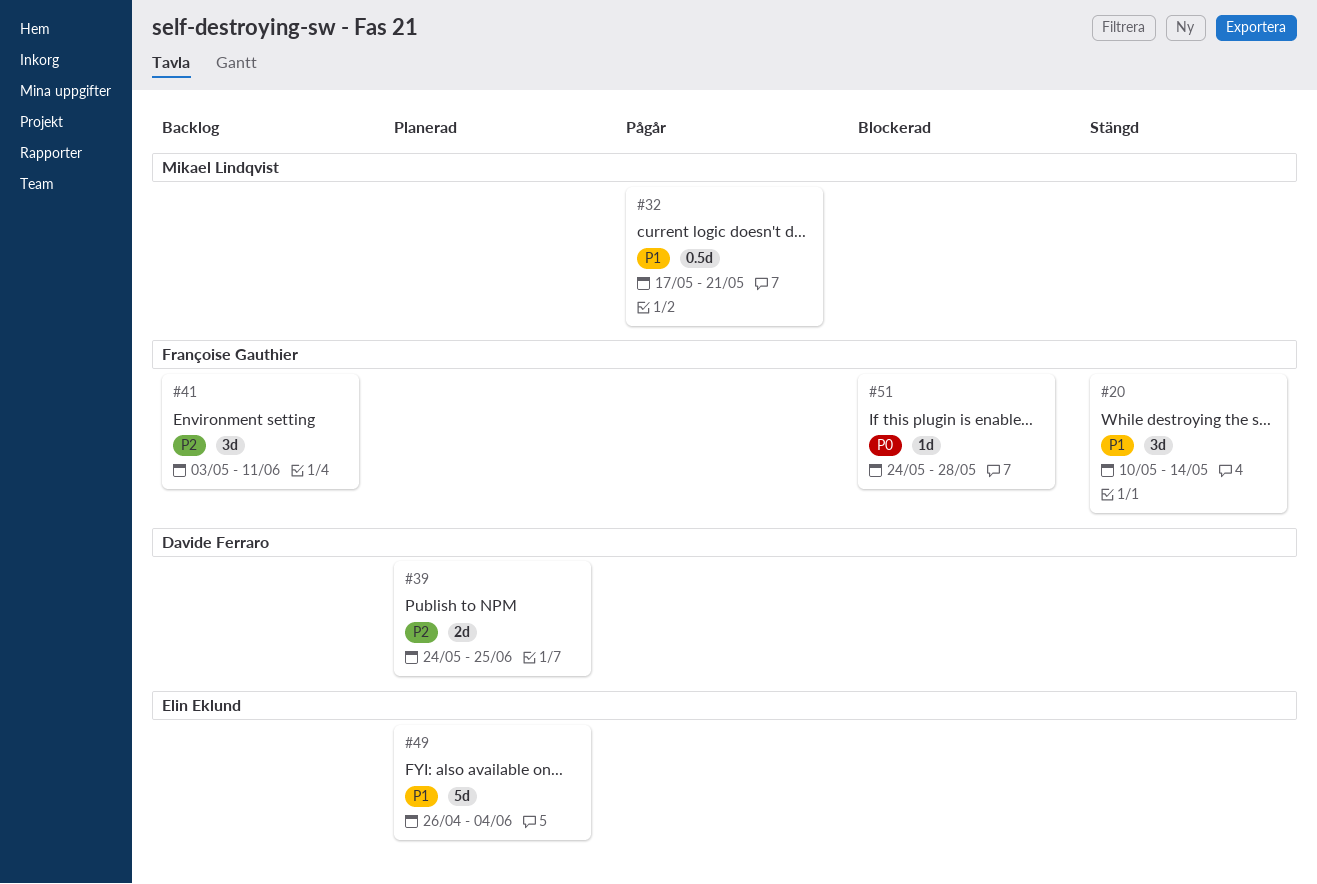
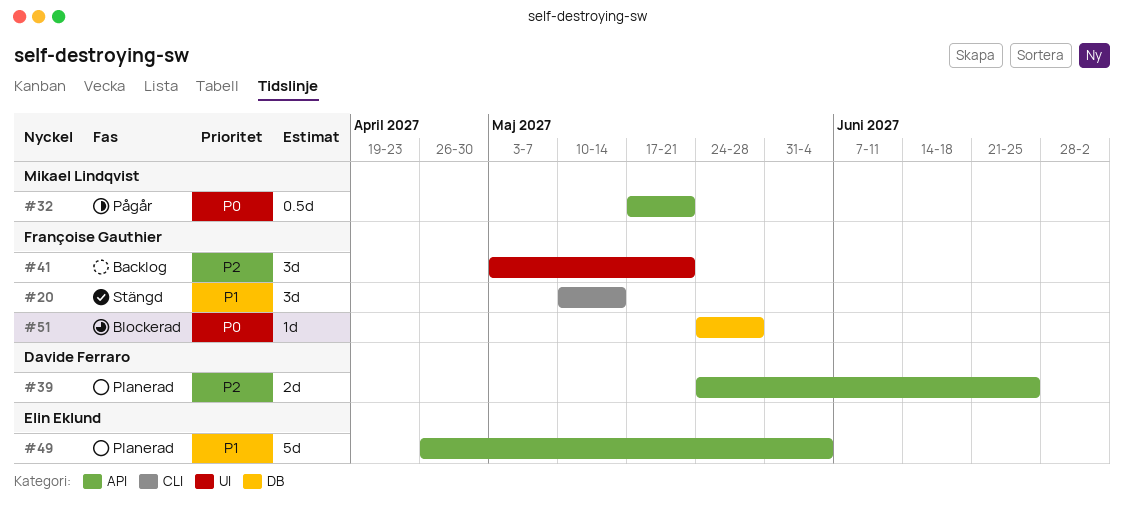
#32, priority: P1 -> P0
#41, due: Jun 11 -> May 21

